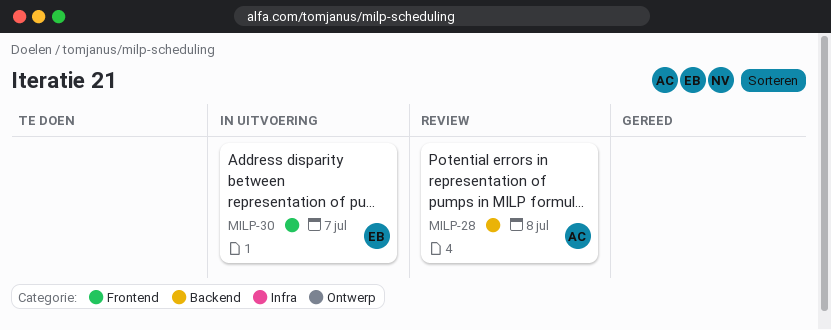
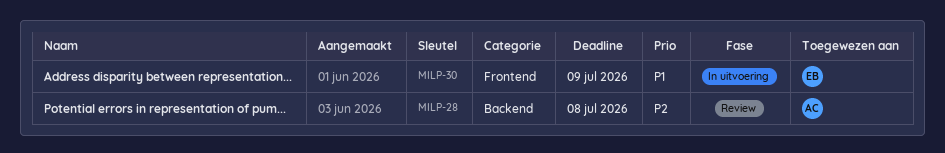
MILP-30, due: Jul 7 -> Jul 9

